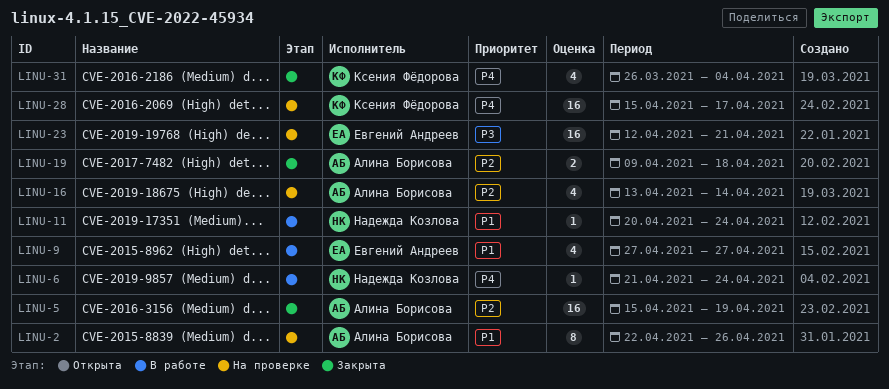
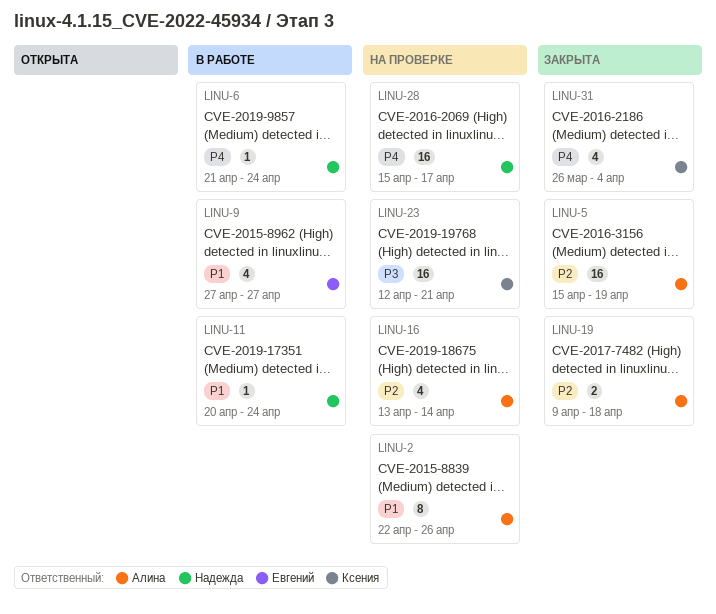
LINU-23, owner: Евгений Андреев -> Ксения Фёдорова
LINU-28, owner: Ксения Фёдорова -> Надежда Козлова

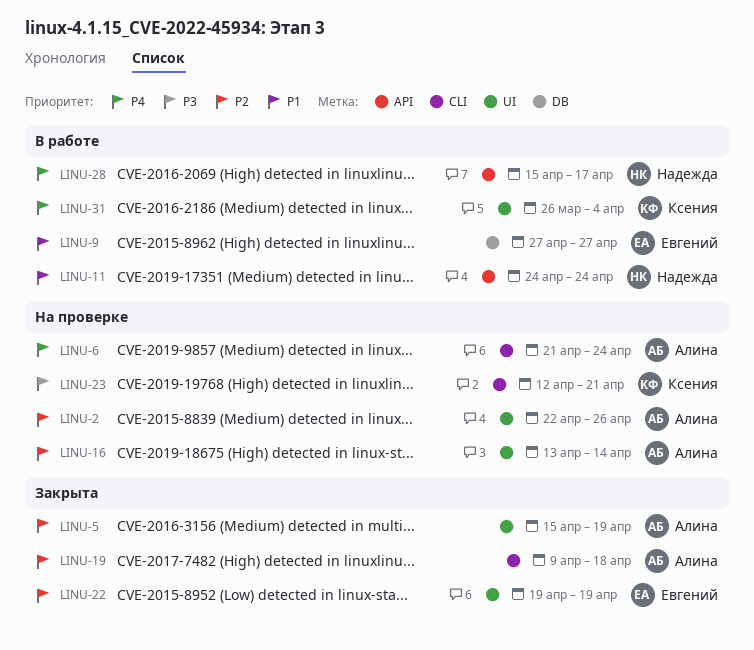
LINU-2, priority: P1 -> P2
LINU-6, status: В работе -> На проверке
LINU-6, owner: Надежда -> Алина
LINU-11, start: Apr 20 -> Apr 24
LINU-22: none -> present
LINU-28, status: На проверке -> В работе
LINU-31, status: Закрыта -> В работе

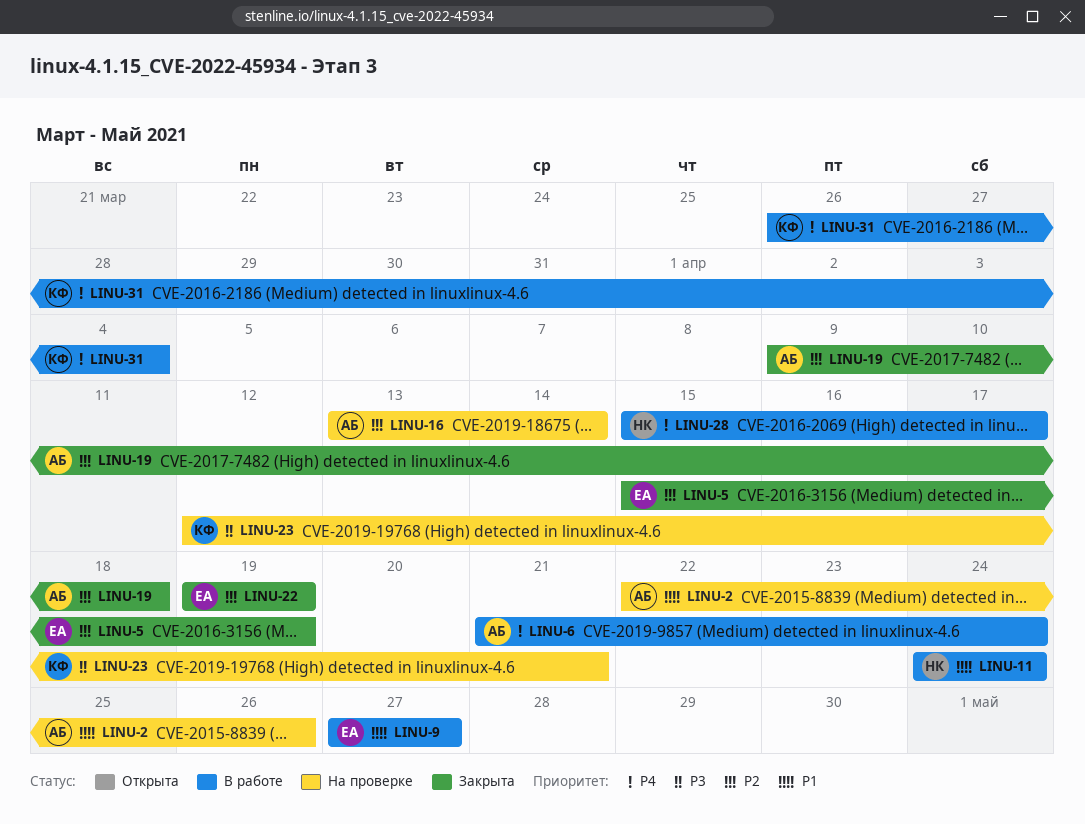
LINU-2, priority: P2 -> P1
LINU-5, owner: Алина -> Евгений
LINU-6, status: На проверке -> В работе

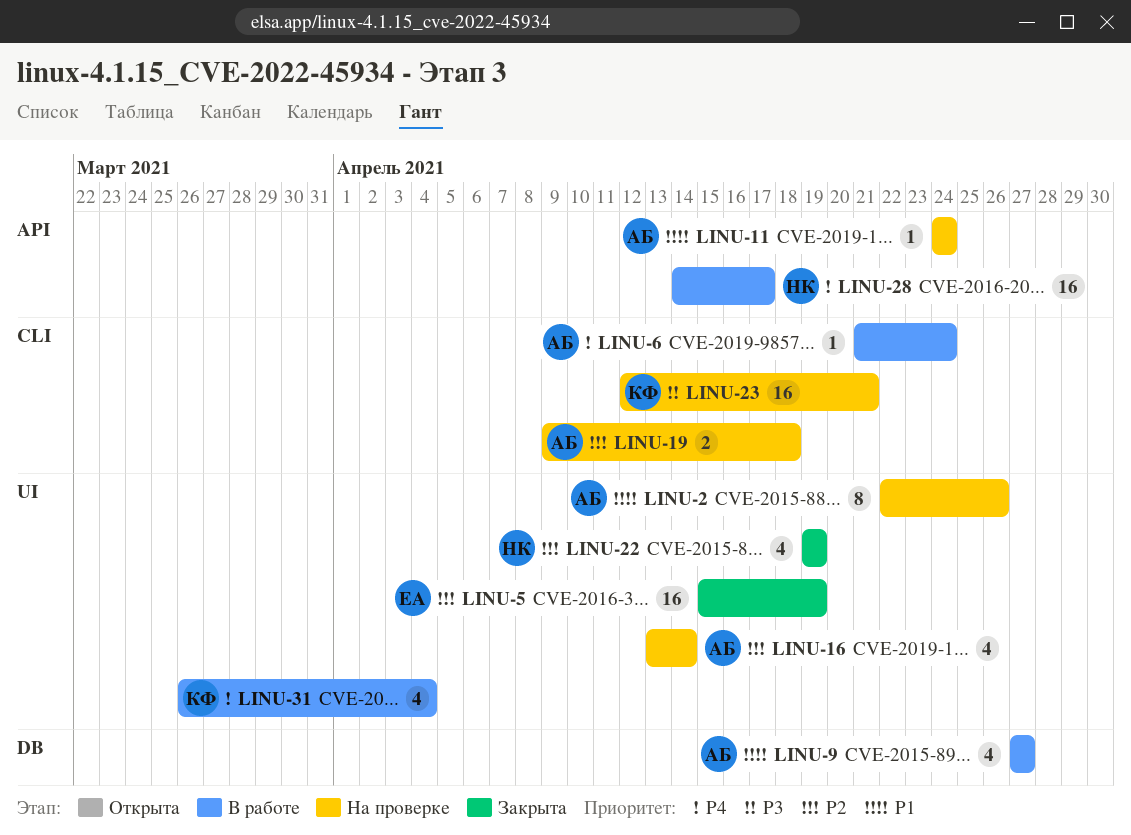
LINU-9, owner: ЕА -> АБ
LINU-11, status: В работе -> На проверке
LINU-11, owner: НК -> АБ
LINU-19, status: Закрыта -> На проверке
LINU-22, owner: ЕА -> НК
LINU-28, start: Apr 15 -> Apr 14

